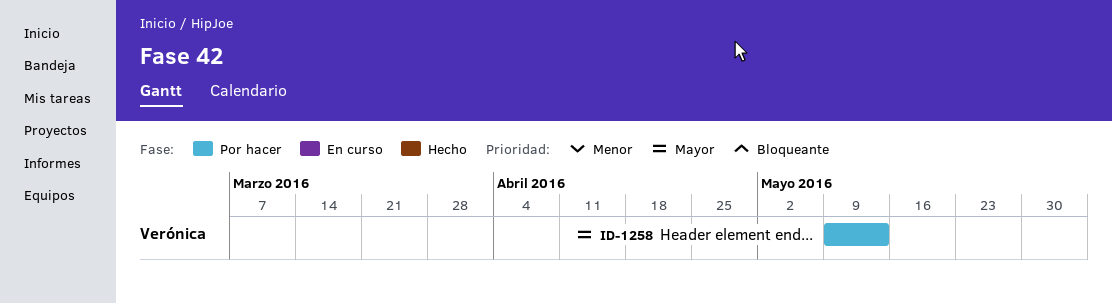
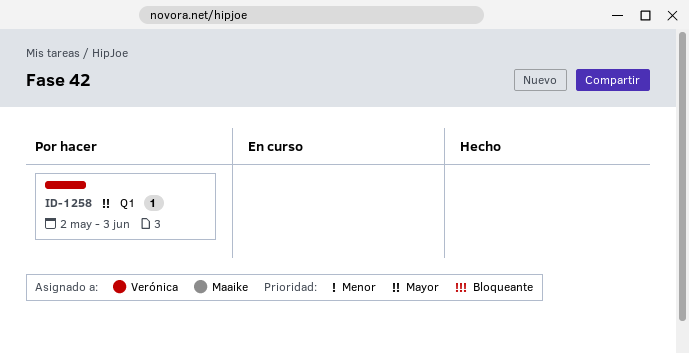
ID-1258, start: May 9 -> May 2
ID-1258, due: May 13 -> Jun 3

